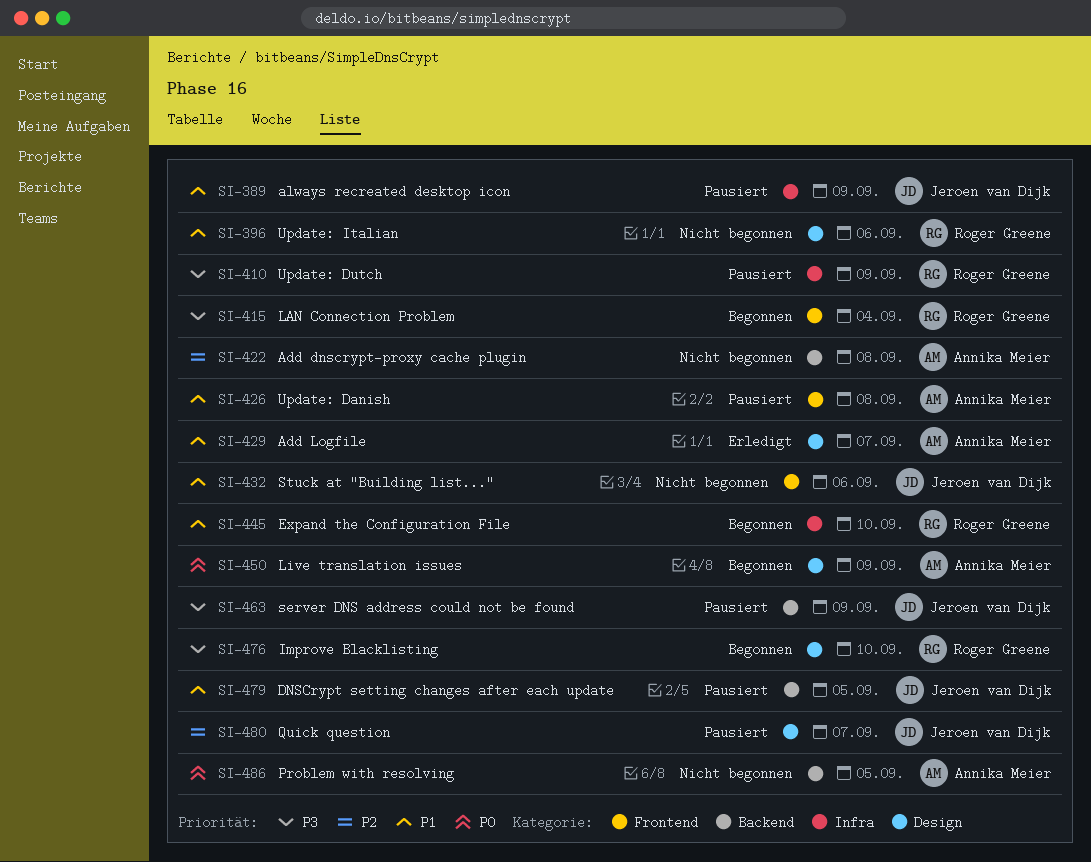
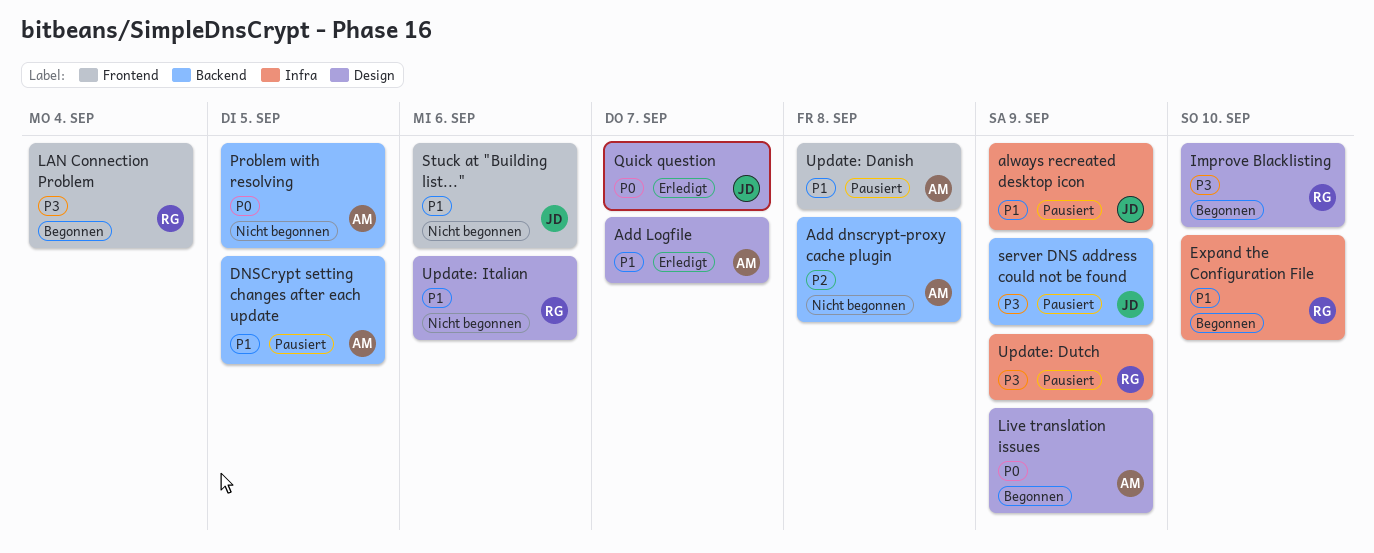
DNSCrypt setting changes after each update, owner: Jeroen van Dijk -> Annika Meier
Quick question, status: Pausiert -> Erledigt
Quick question, priority: P2 -> P0

